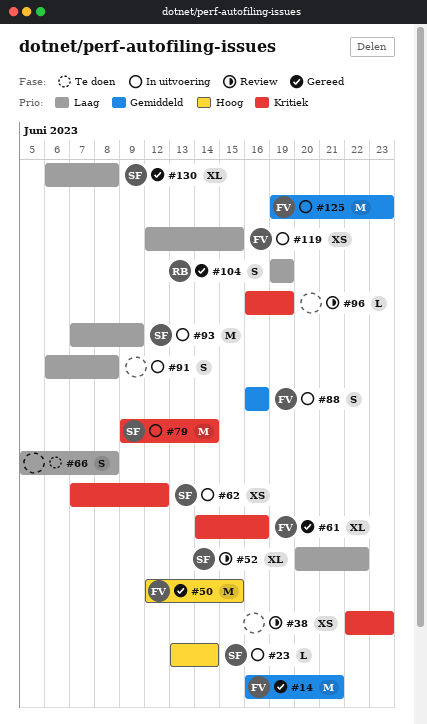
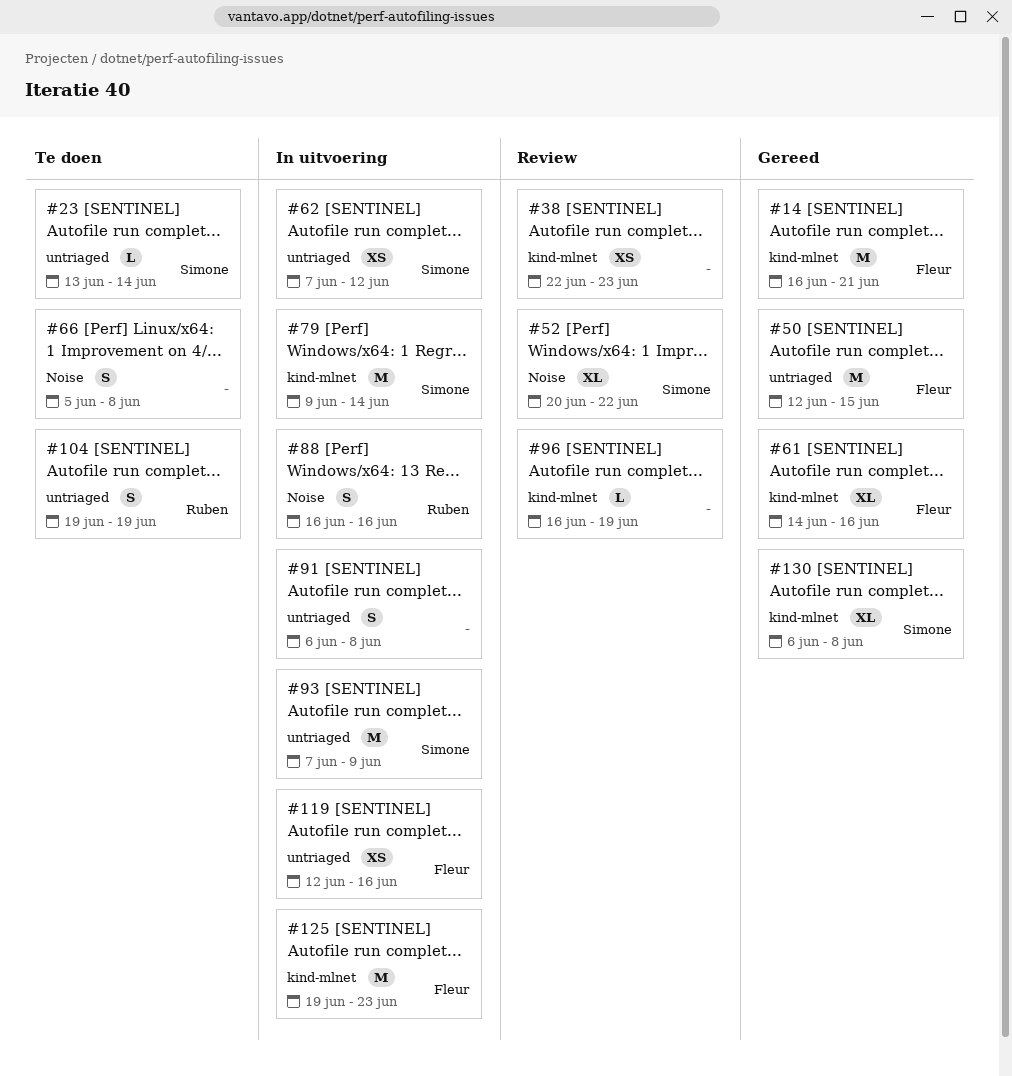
#23, status: In uitvoering -> Te doen
#88, owner: Fleur -> Ruben
#104, status: Gereed -> Te doen
#119, due: Jun 15 -> Jun 16

